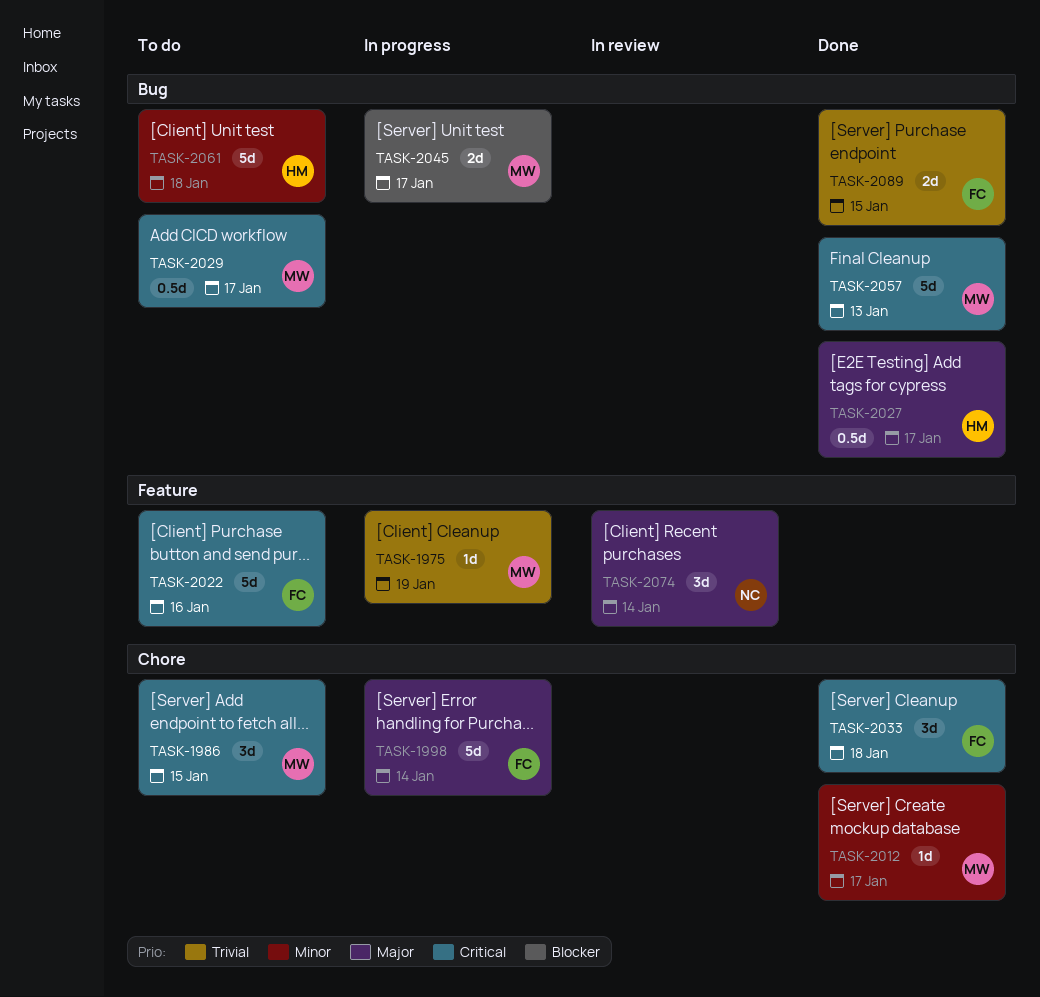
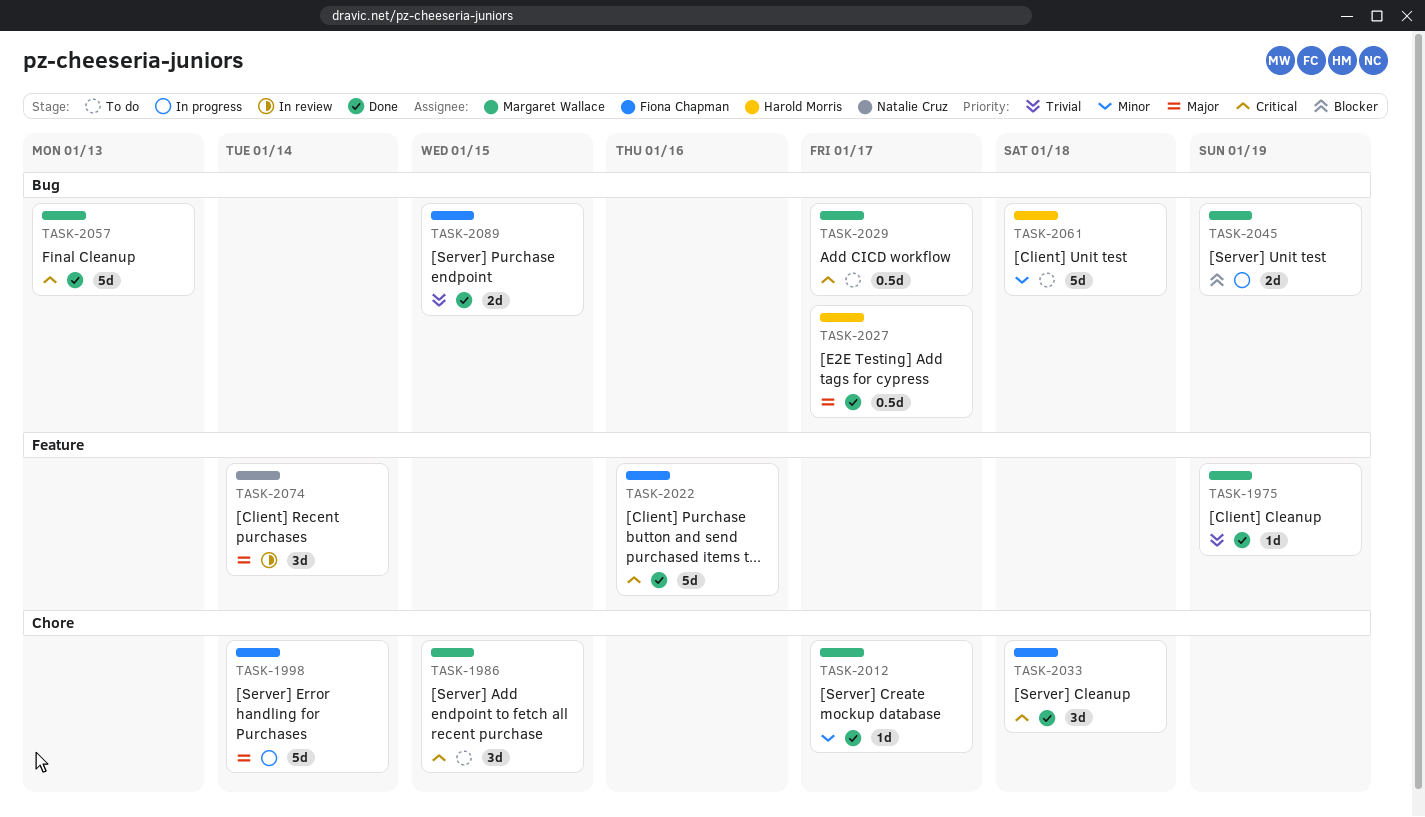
TASK-1975, status: In progress -> Done
TASK-2022, status: To do -> Done
TASK-2045, due: Jan 17 -> Jan 19

